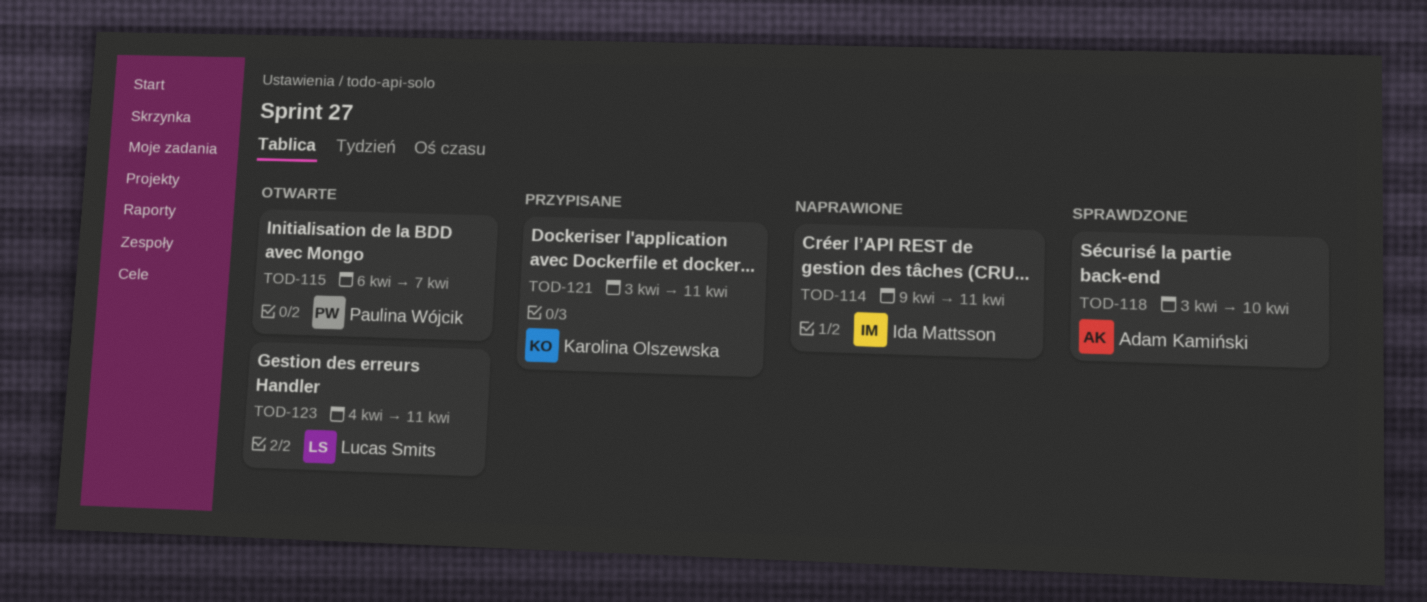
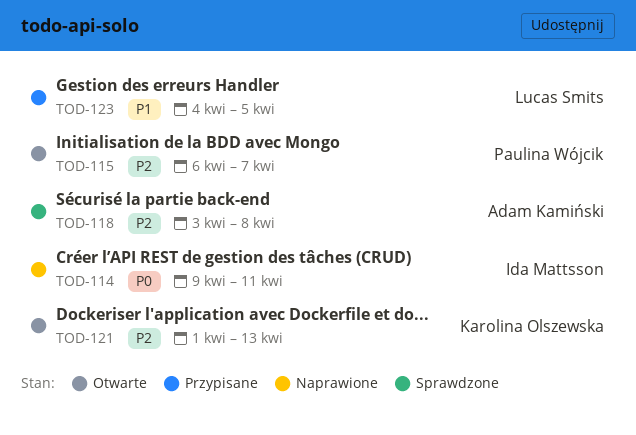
TOD-118, due: Apr 10 -> Apr 8
TOD-121, status: Przypisane -> Otwarte
TOD-121, start: Apr 3 -> Apr 1
TOD-121, due: Apr 11 -> Apr 13
TOD-123, status: Otwarte -> Przypisane
TOD-123, due: Apr 11 -> Apr 5

